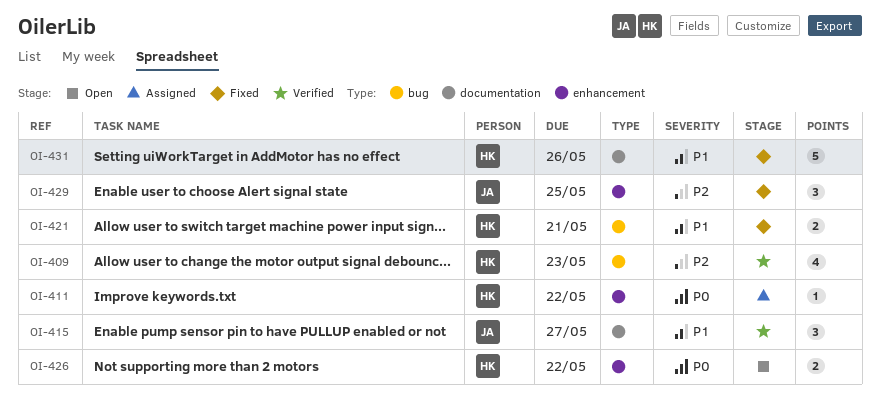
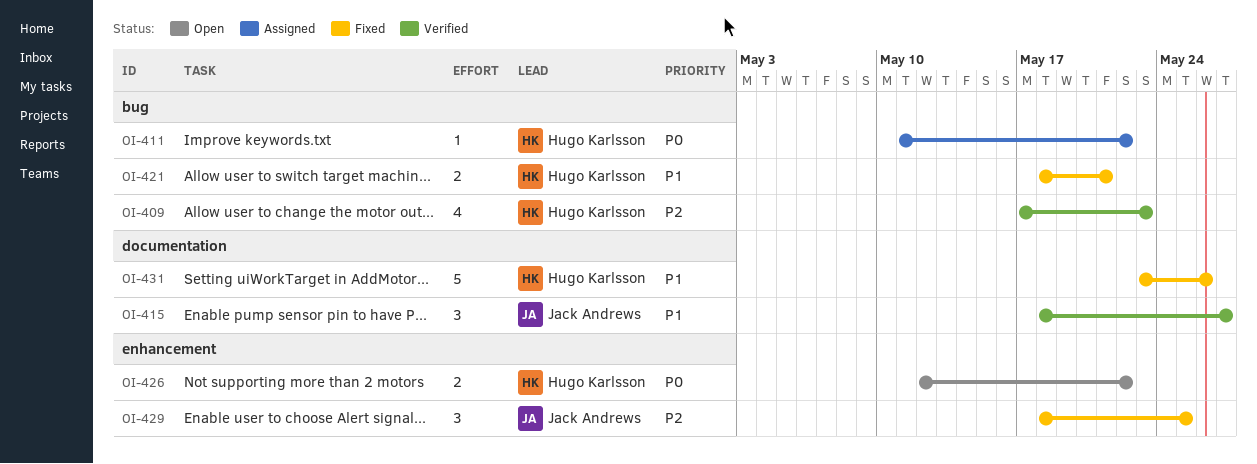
OI-411, label: enhancement -> bug

